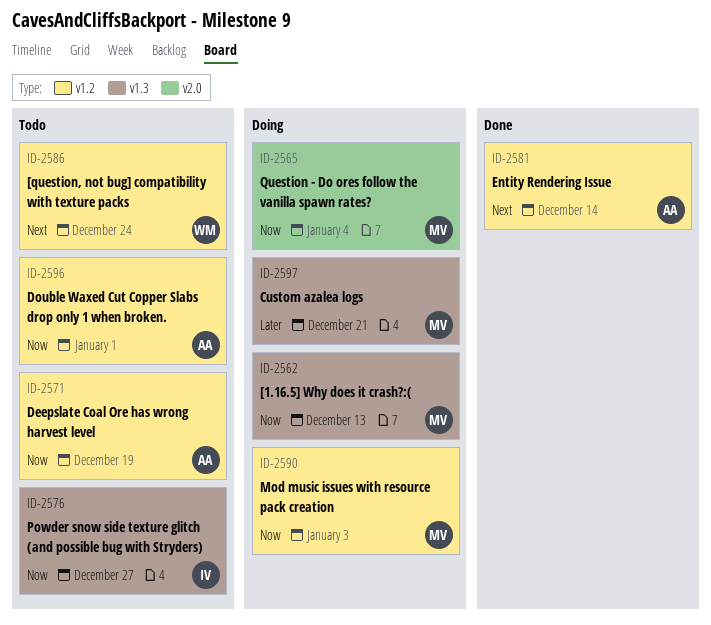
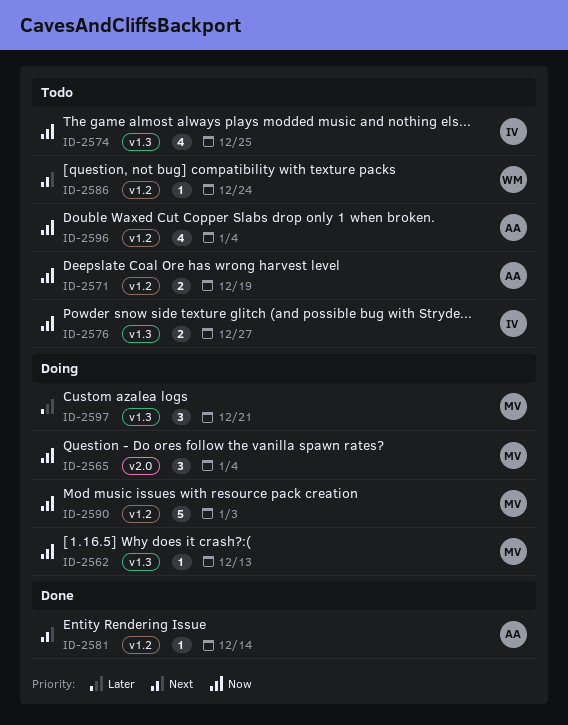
ID-2574: none -> present
ID-2596, due: Jan 1 -> Jan 4

